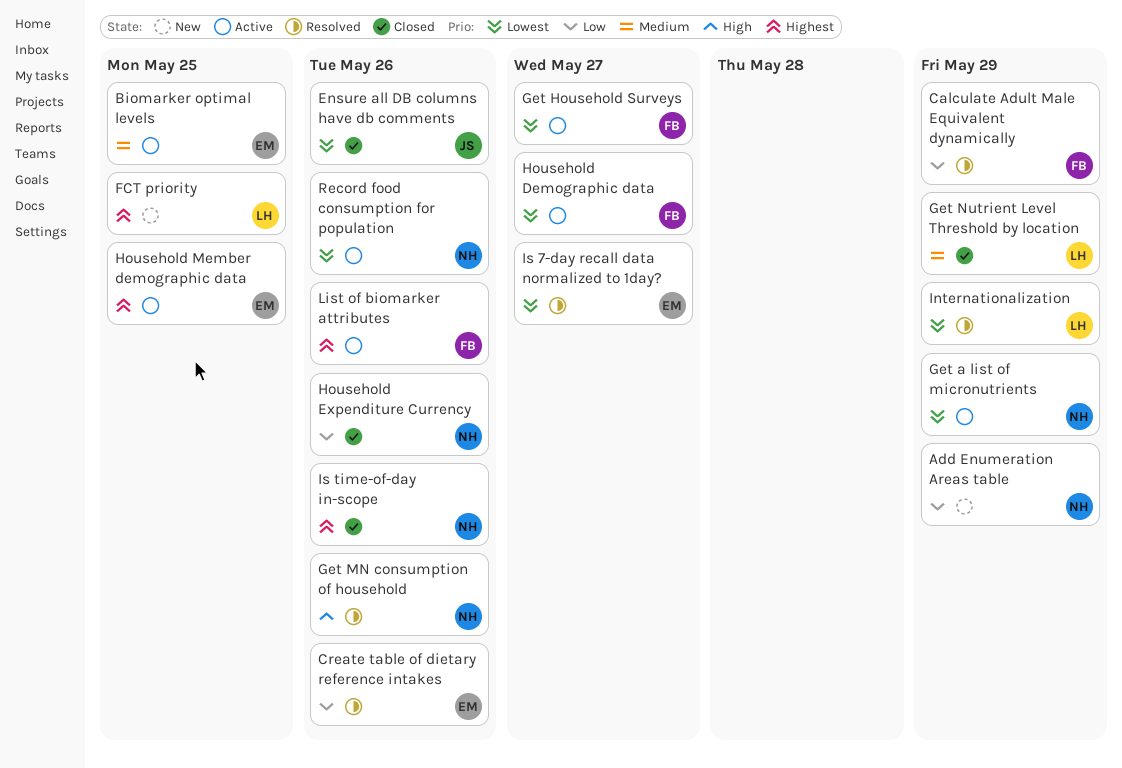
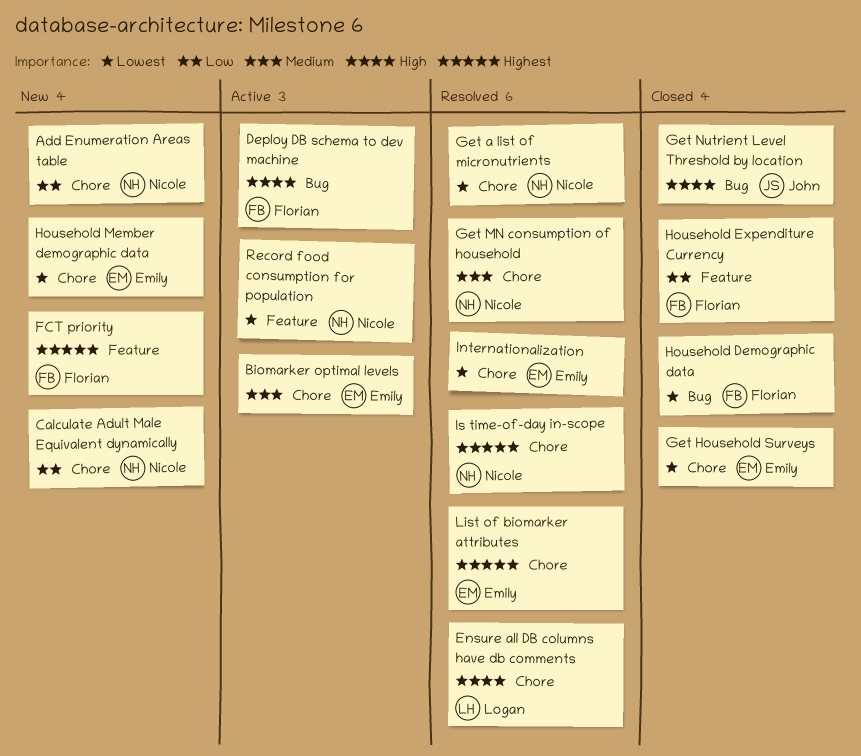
Calculate Adult Male Equivalent dynamically, status: Resolved -> New
Calculate Adult Male Equivalent dynamically, owner: Florian -> Nicole
Create table of dietary reference intakes: present -> none
Deploy DB schema to dev machine: none -> present
Ensure all DB columns have db comments, status: Closed -> Resolved
Ensure all DB columns have db comments, owner: John -> Logan
Ensure all DB columns have db comments, priority: Lowest -> High
FCT priority, owner: Logan -> Florian
Get a list of micronutrients, status: Active -> Resolved
Get Household Surveys, status: Active -> Closed
Get Household Surveys, owner: Florian -> Emily
Get MN consumption of household, priority: High -> Medium
Get Nutrient Level Threshold by location, owner: Logan -> John
Get Nutrient Level Threshold by location, priority: Medium -> High
Household Demographic data, status: Active -> Closed
Household Expenditure Currency, owner: Nicole -> Florian
Household Member demographic data, status: Active -> New
Household Member demographic data, priority: Highest -> Lowest
Internationalization, owner: Logan -> Emily
Is 7-day recall data normalized to 1day?: present -> none
Is time-of-day in-scope, status: Closed -> Resolved
List of biomarker attributes, status: Active -> Resolved
List of biomarker attributes, owner: Florian -> Emily

